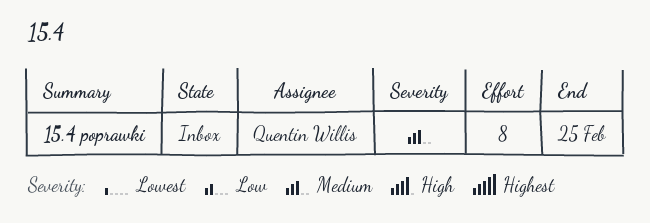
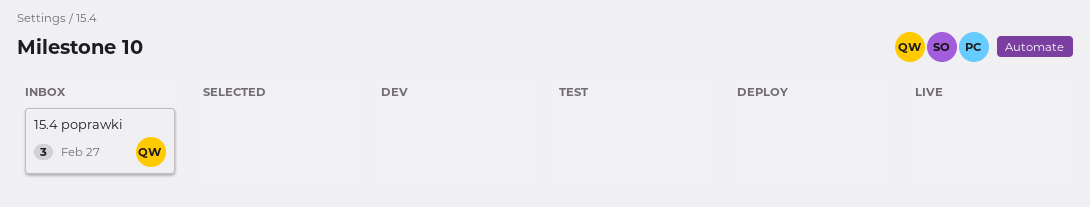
15.4 poprawki, estimate: 8 -> 3
15.4 poprawki, due: Feb 25 -> Feb 27

